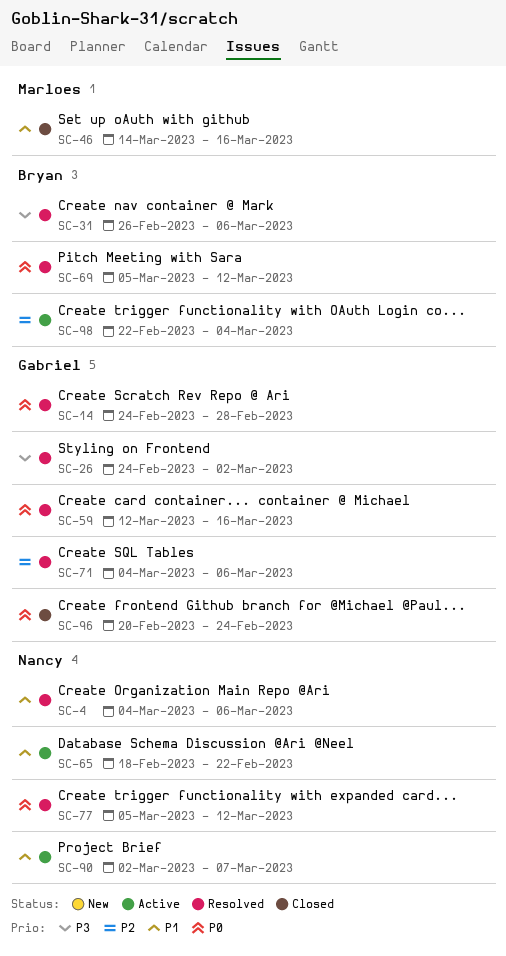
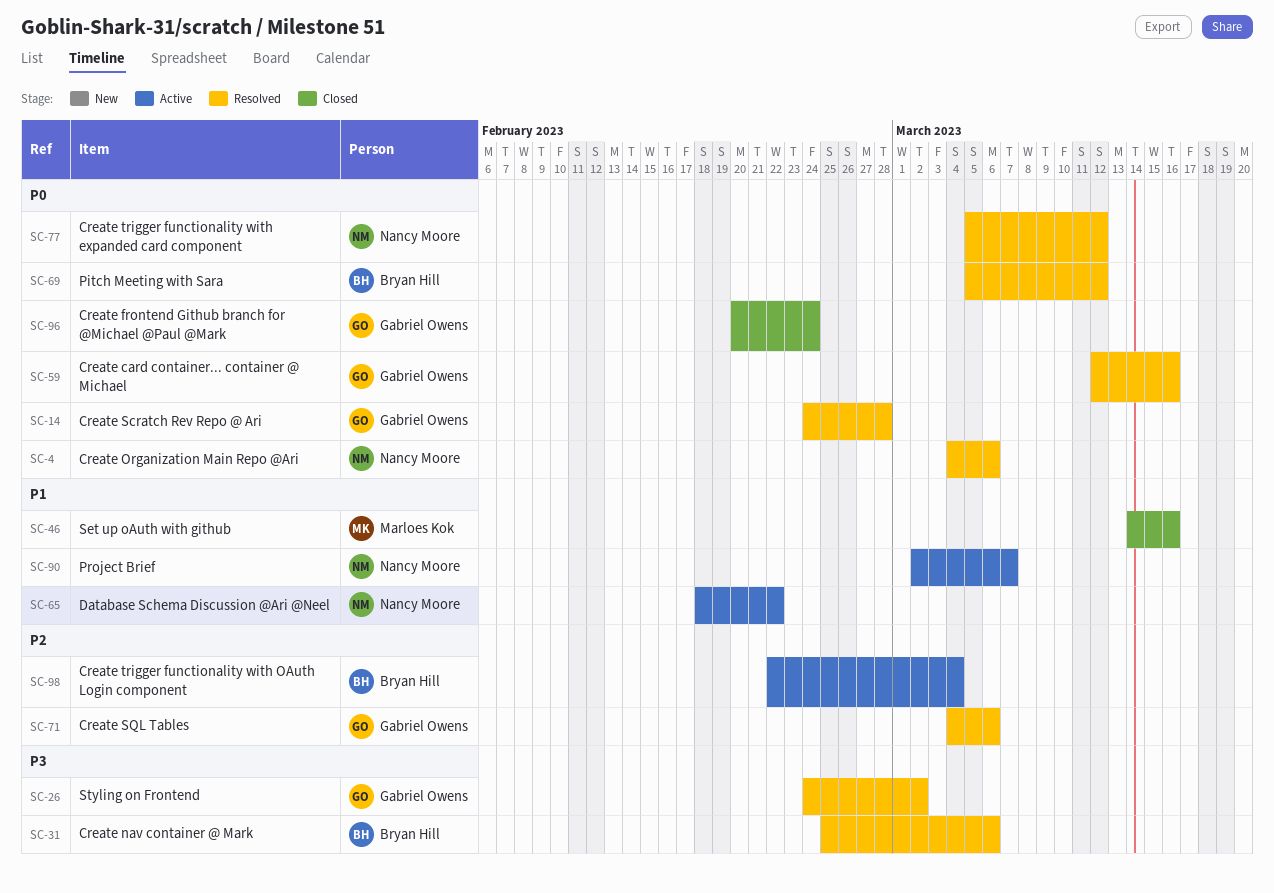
SC-4, priority: P1 -> P0
SC-31, start: Feb 26 -> Feb 25

